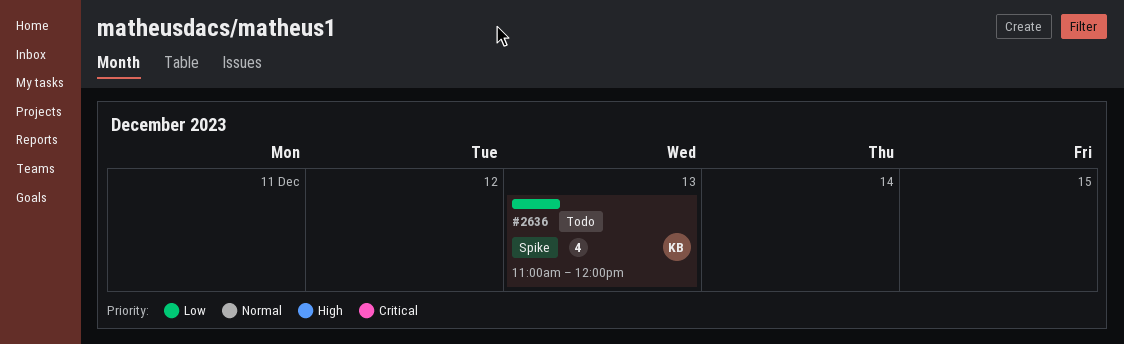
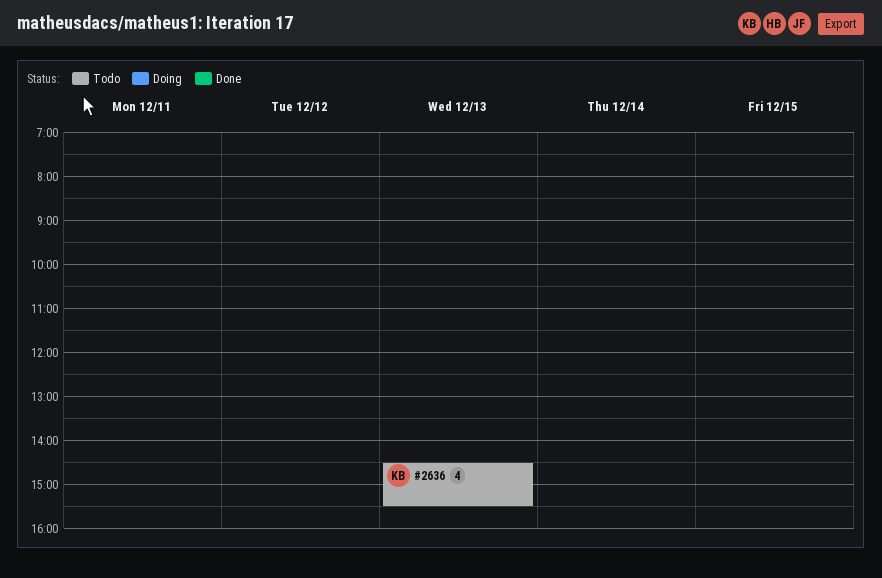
#2636, begins: 11:00 -> 14:30
#2636, ends: 12:00 -> 15:30

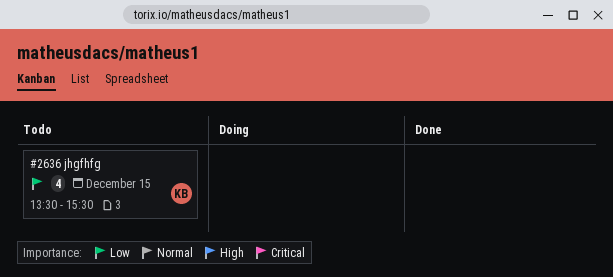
#2636, day: Dec 13 -> Dec 15
#2636, begins: 14:30 -> 13:30

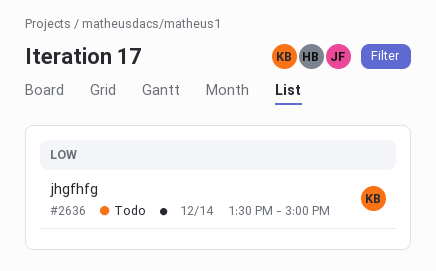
#2636, estimate: 4 -> 1
#2636, day: Dec 15 -> Dec 14
#2636, ends: 15:30 -> 15:00

